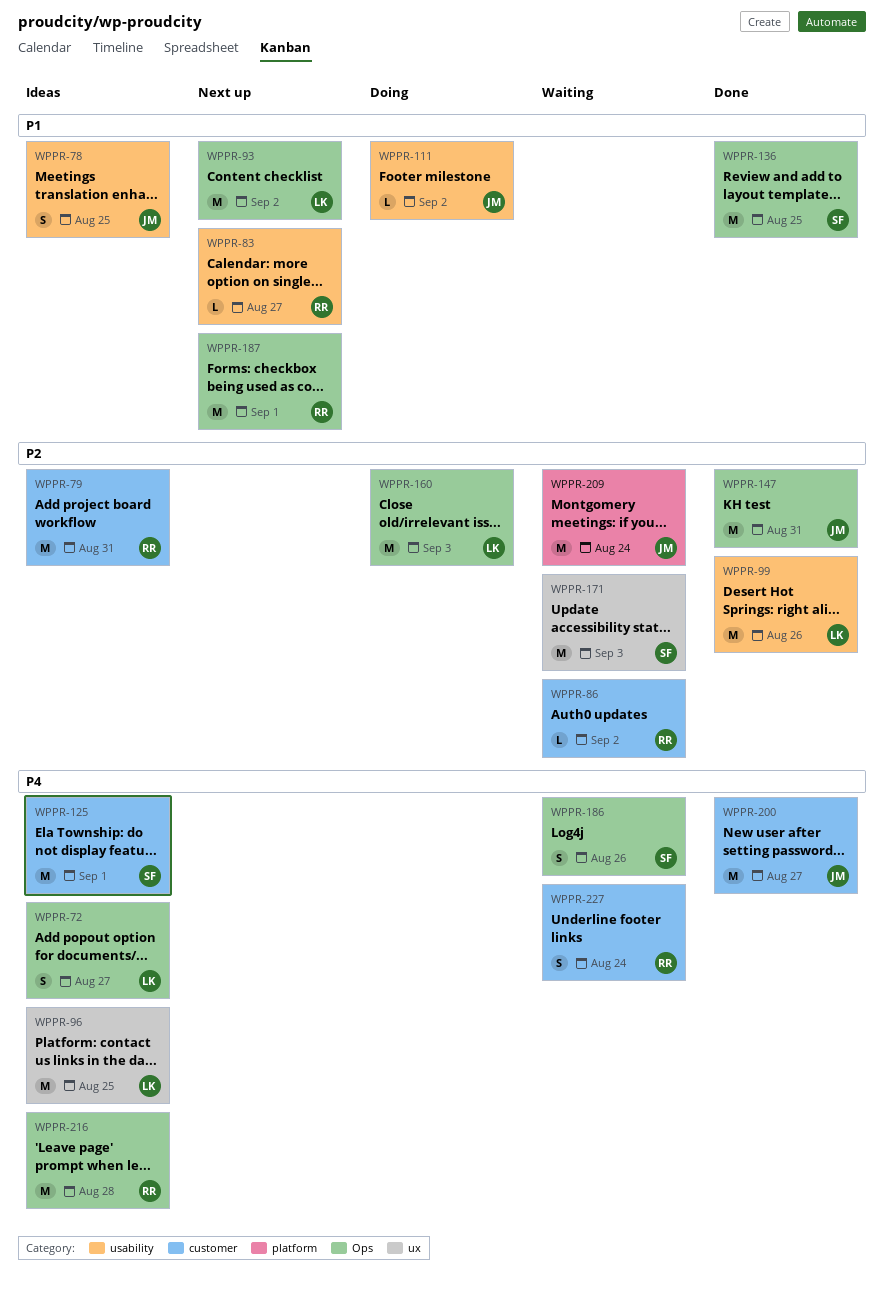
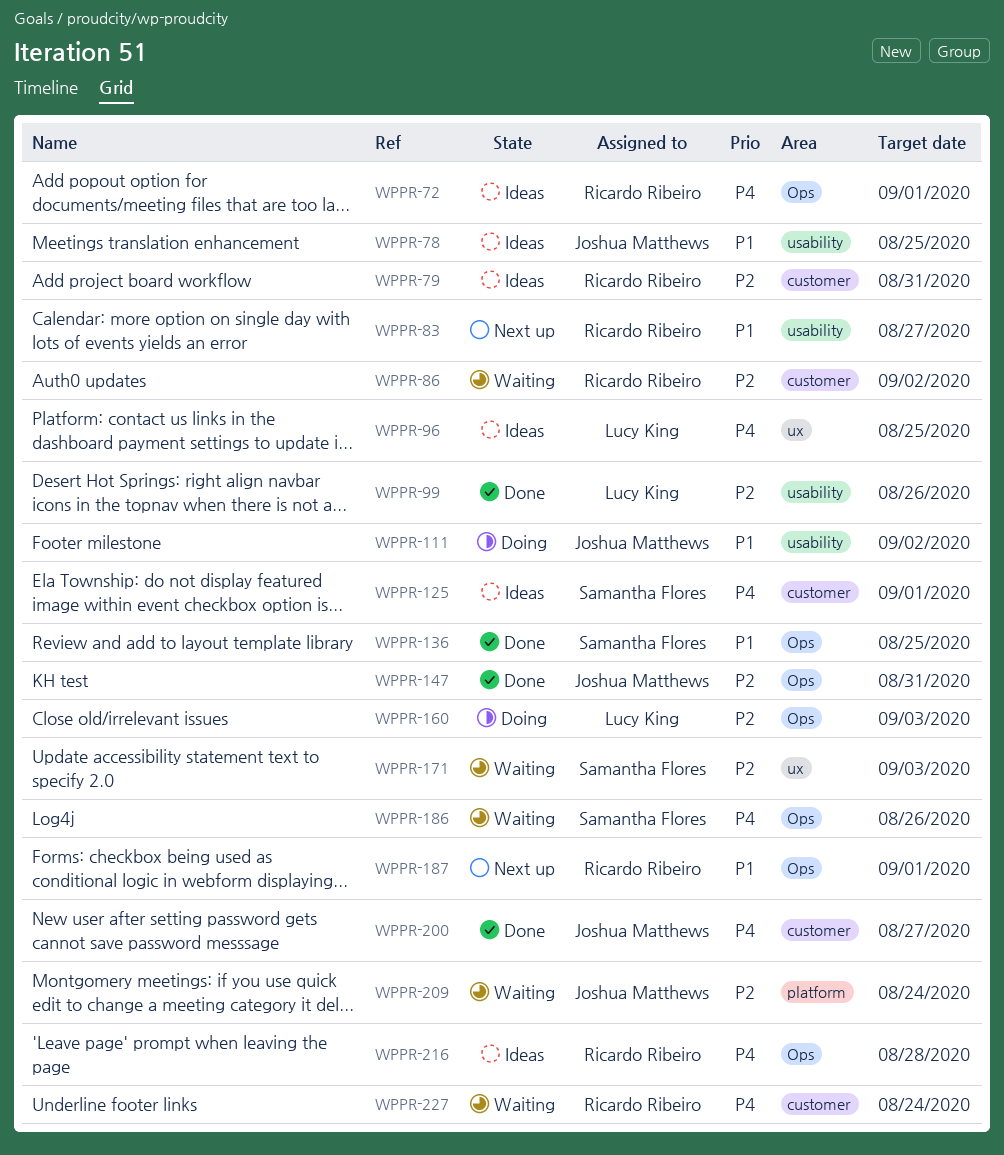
WPPR-72, owner: Lucy King -> Ricardo Ribeiro
WPPR-72, due: Aug 27 -> Sep 1
WPPR-93: present -> none

